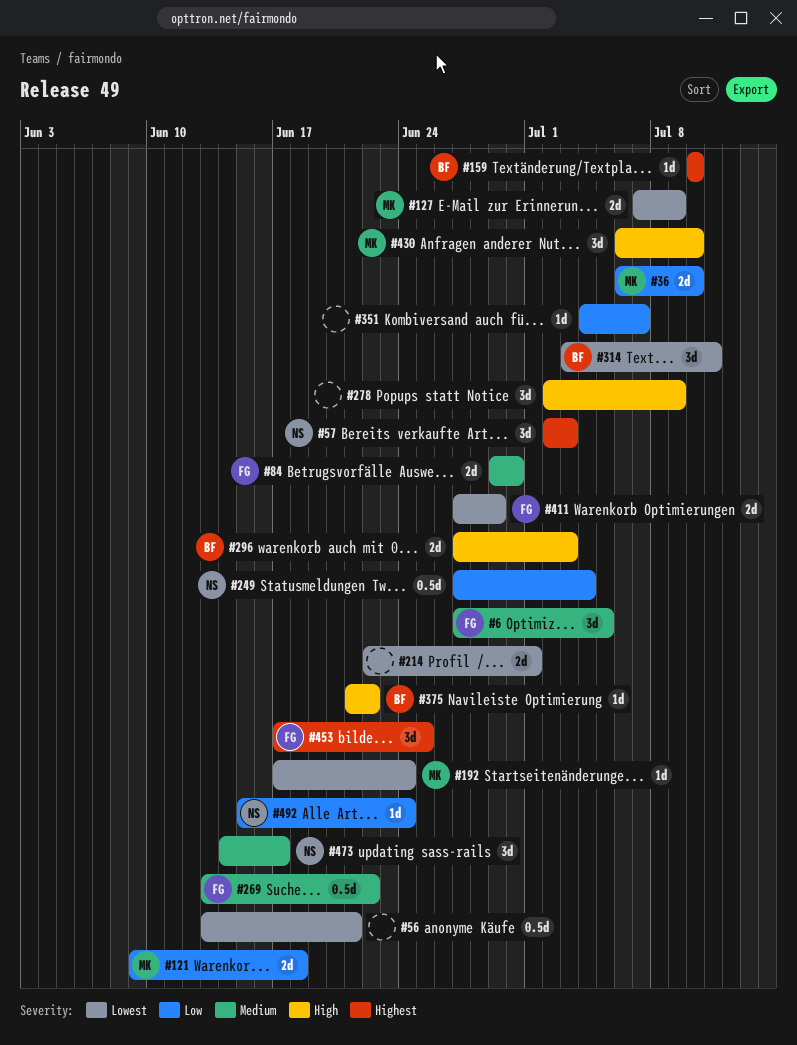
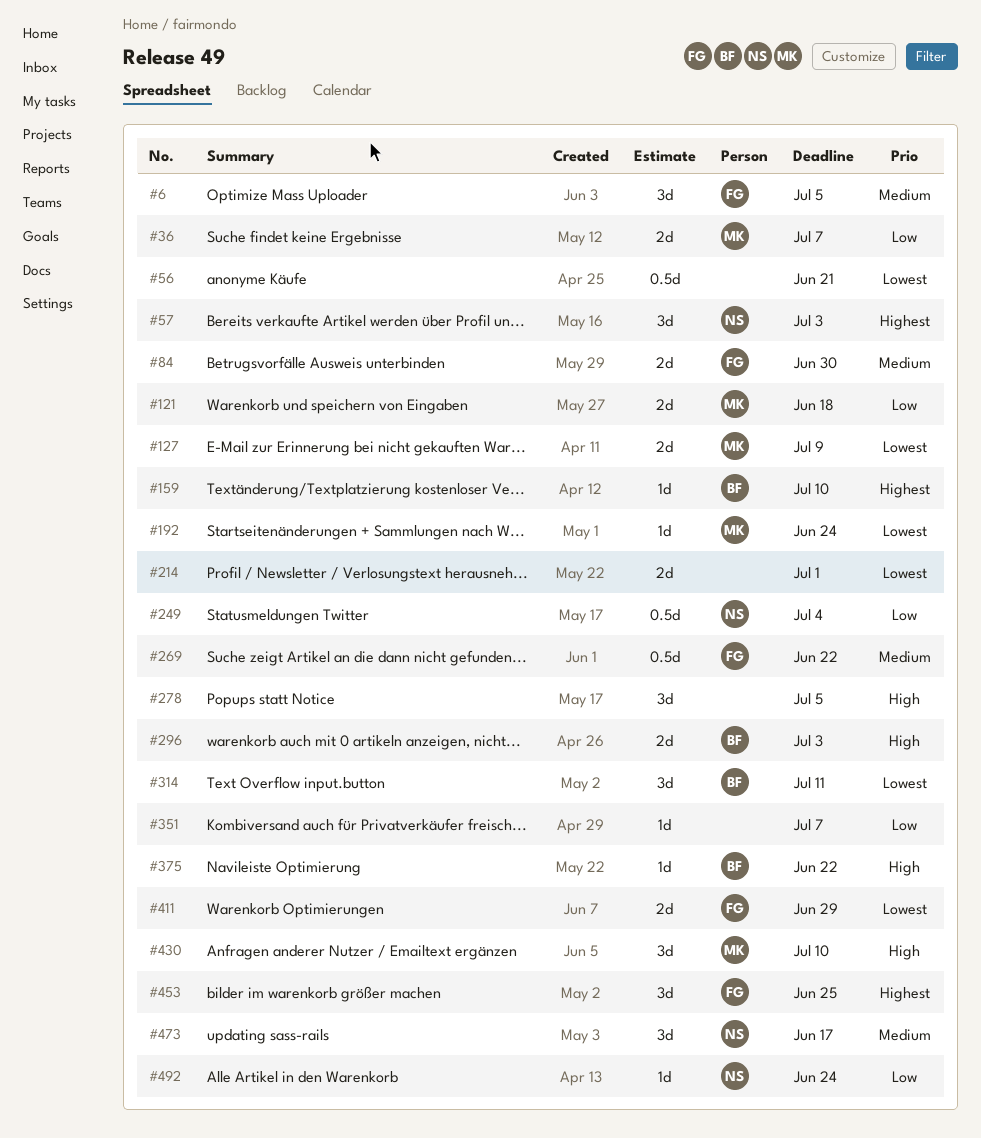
#36, due: Jul 10 -> Jul 7
#278, due: Jul 9 -> Jul 5

